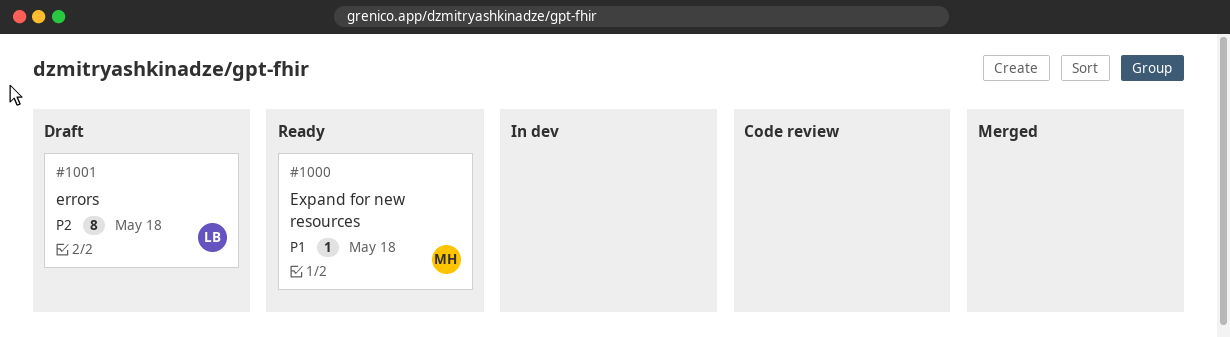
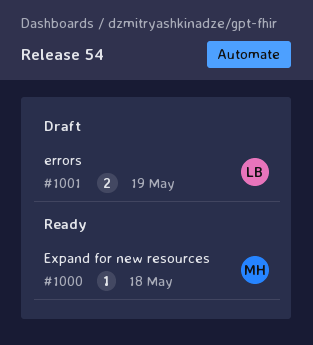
#1001, estimate: 8 -> 2
#1001, due: May 18 -> May 19

